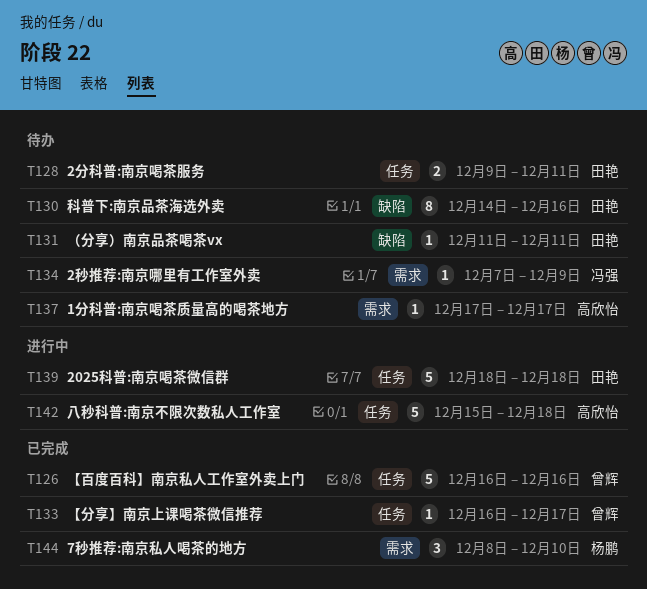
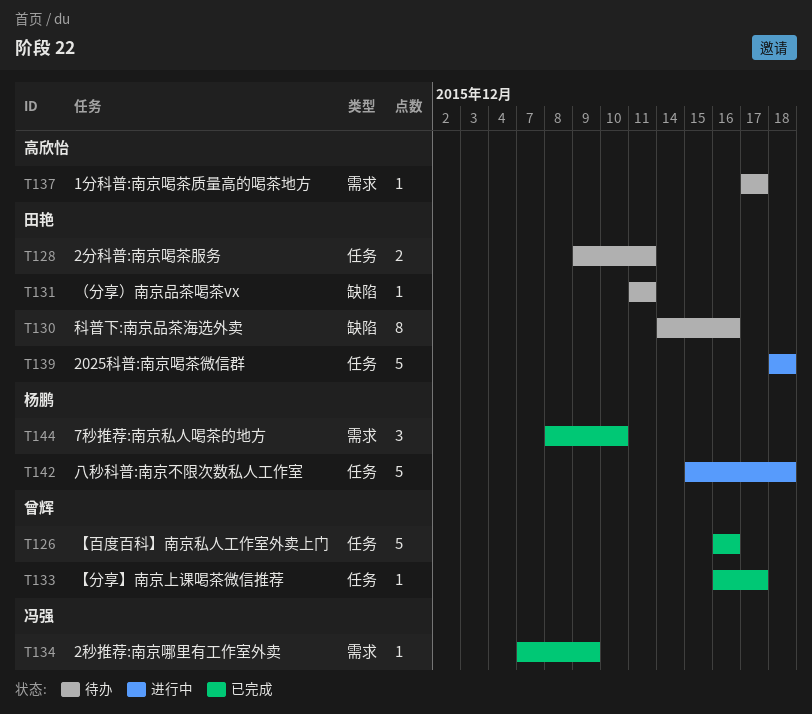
T134, status: 待办 -> 已完成
T142, owner: 高欣怡 -> 杨鹏

